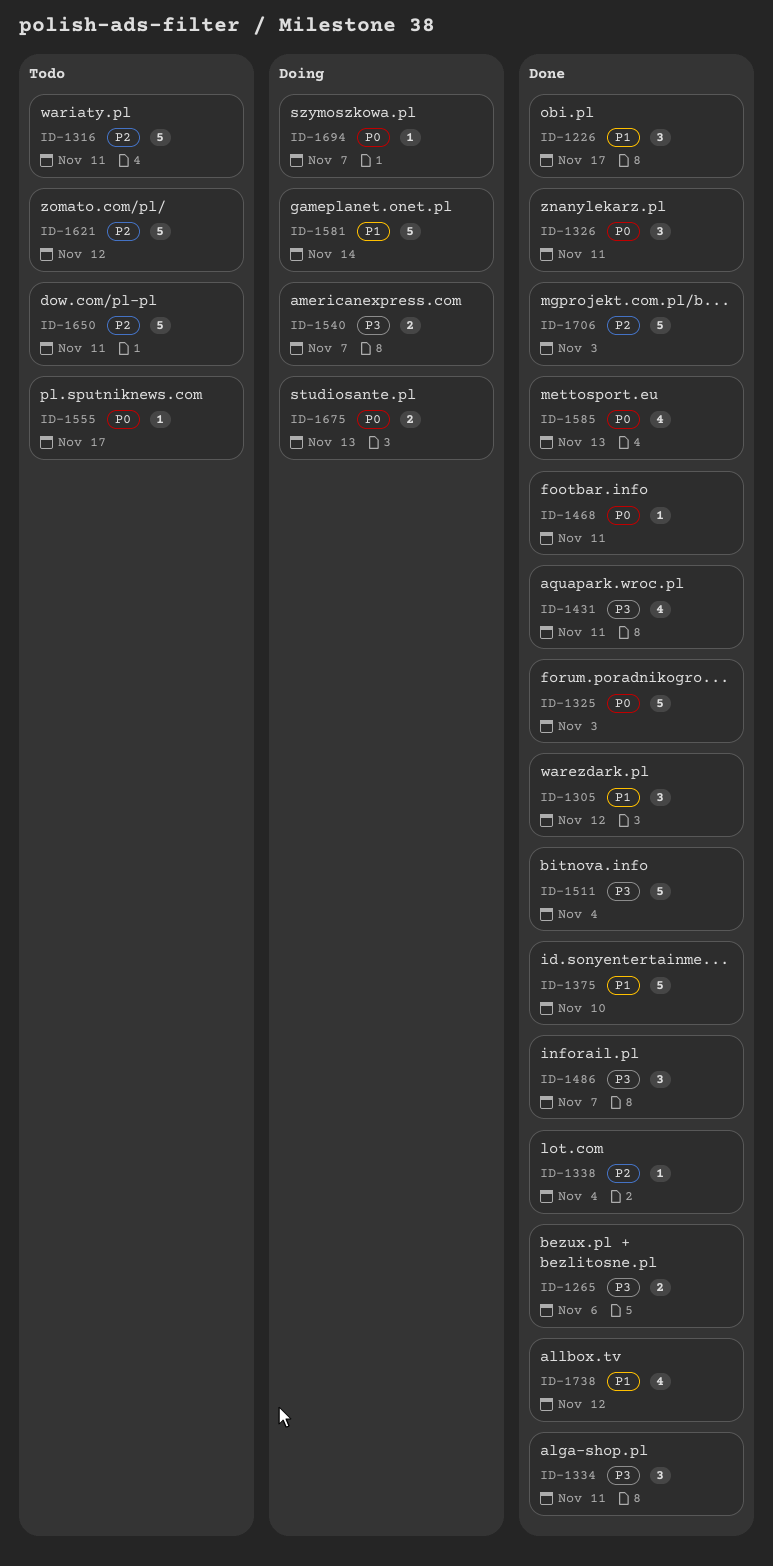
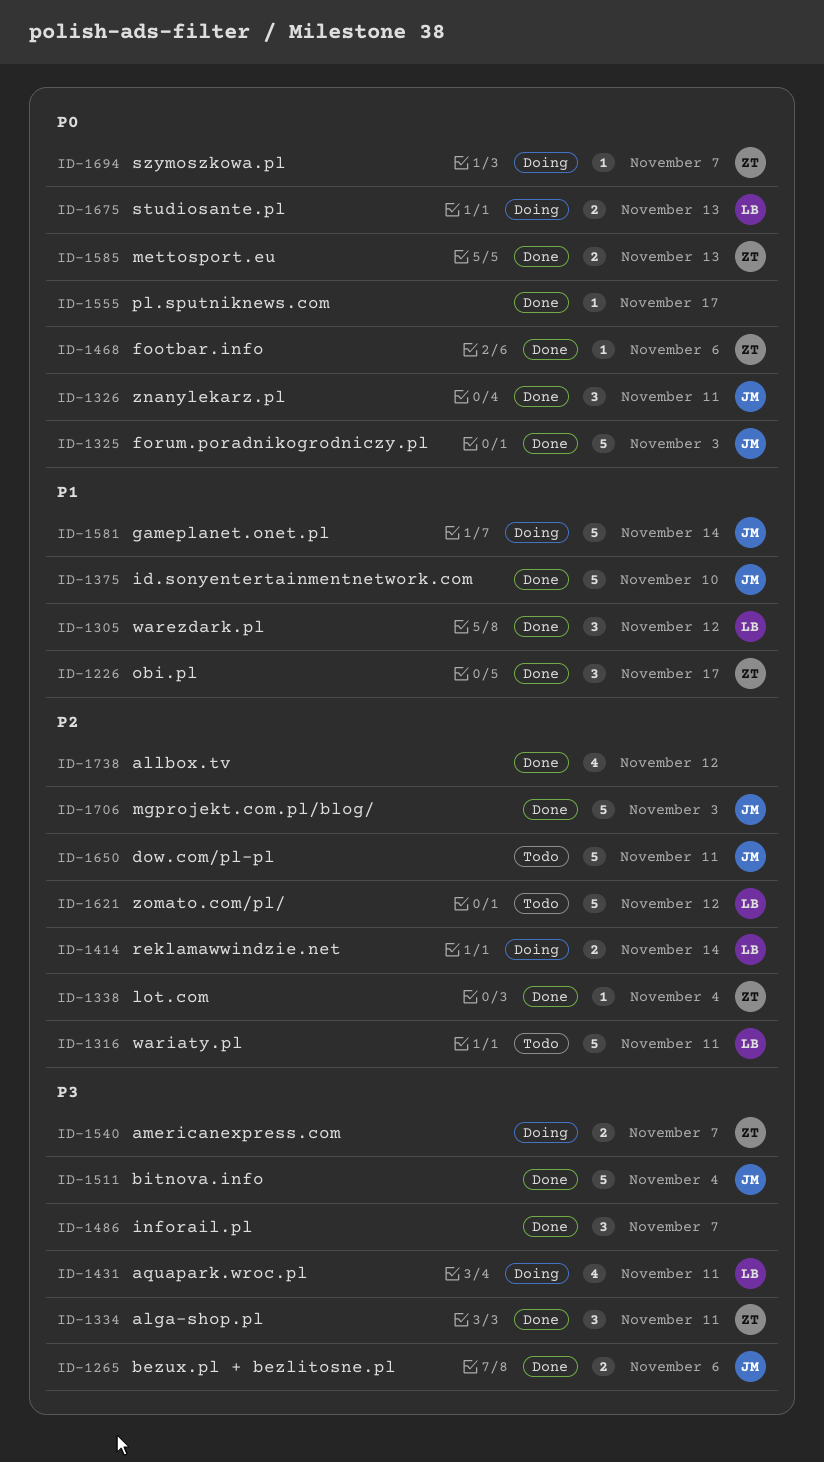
ID-1414: none -> present
ID-1431, status: Done -> Doing
ID-1468, due: Nov 11 -> Nov 6
ID-1555, status: Todo -> Done
ID-1585, estimate: 4 -> 2
ID-1738, priority: P1 -> P2

